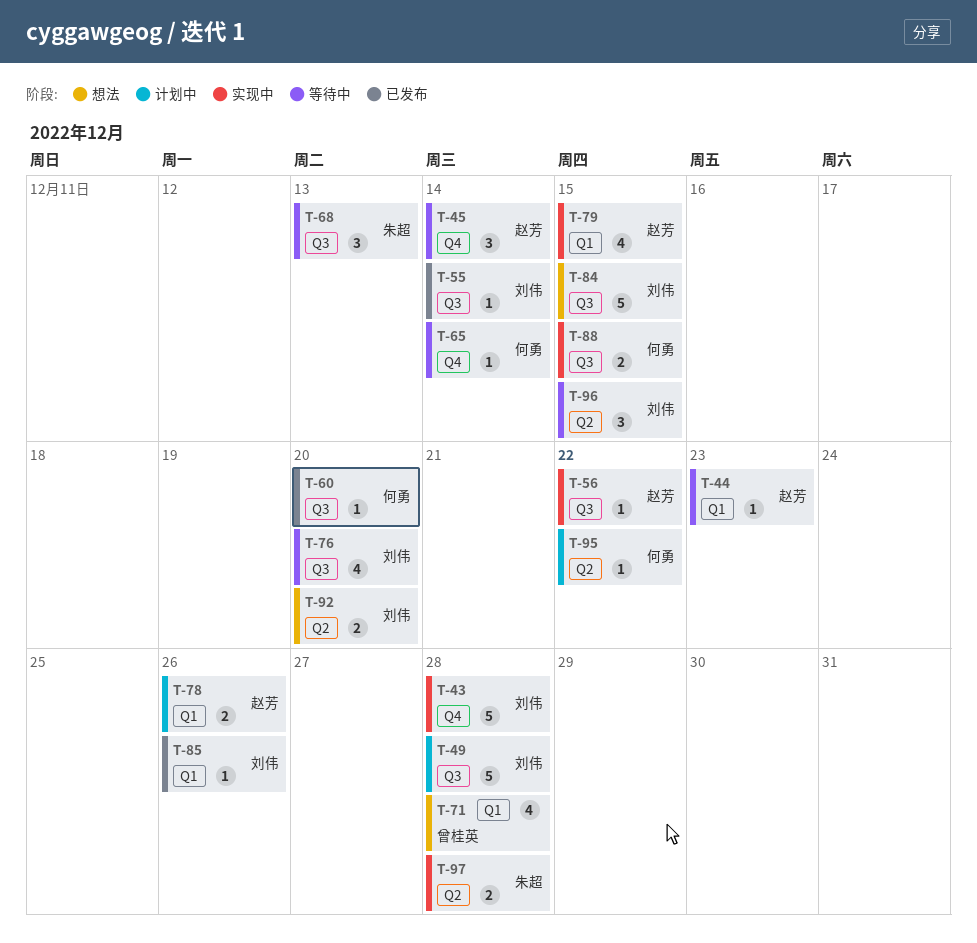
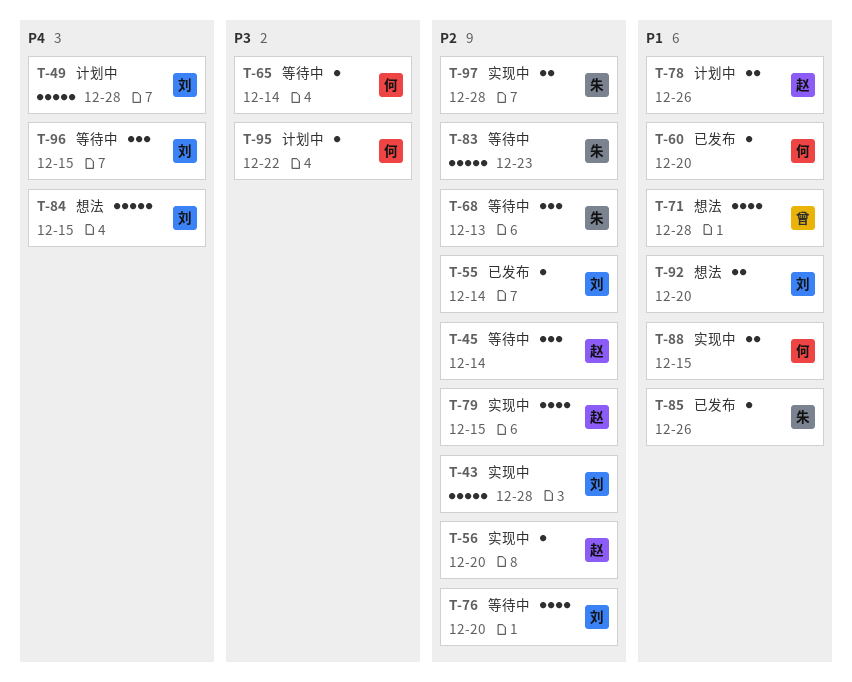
T-44: present -> none
T-56, due: Dec 22 -> Dec 20
T-83: none -> present
T-85, owner: 刘伟 -> 朱超

